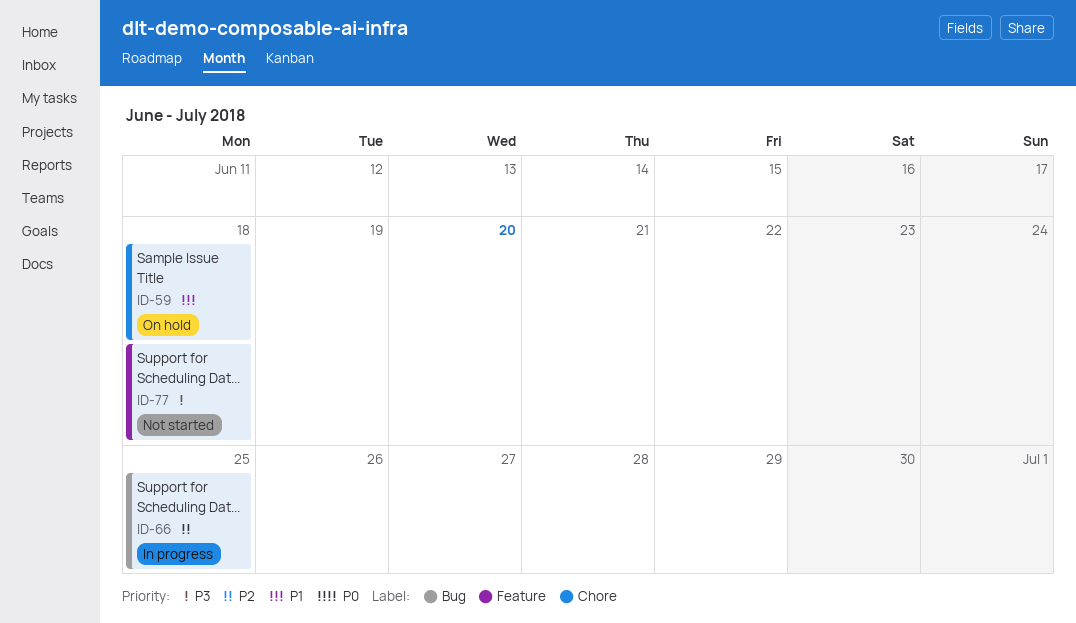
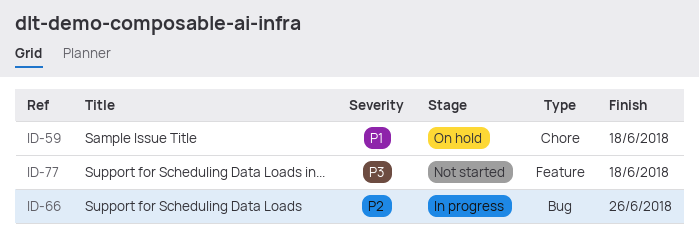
ID-66, due: Jun 25 -> Jun 26

